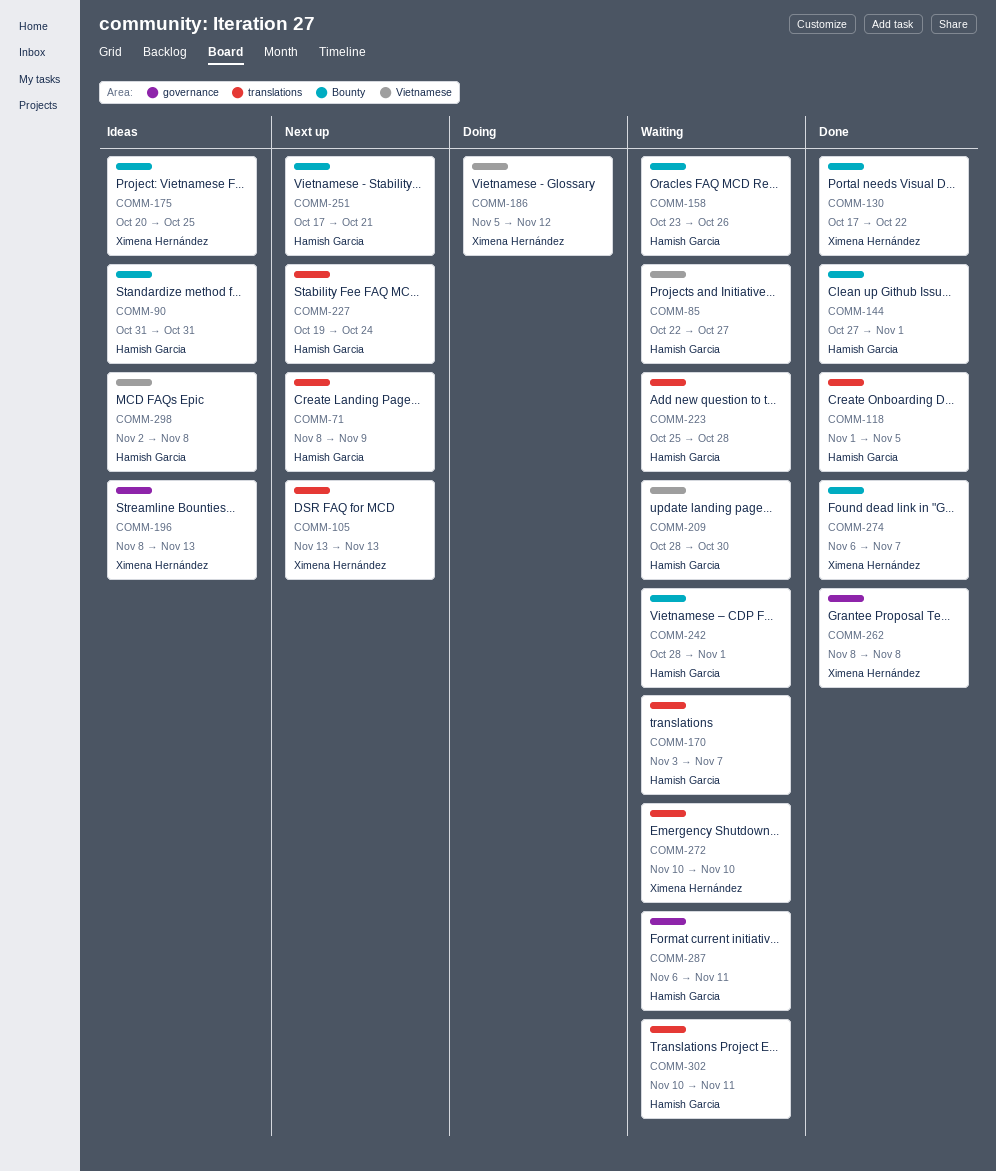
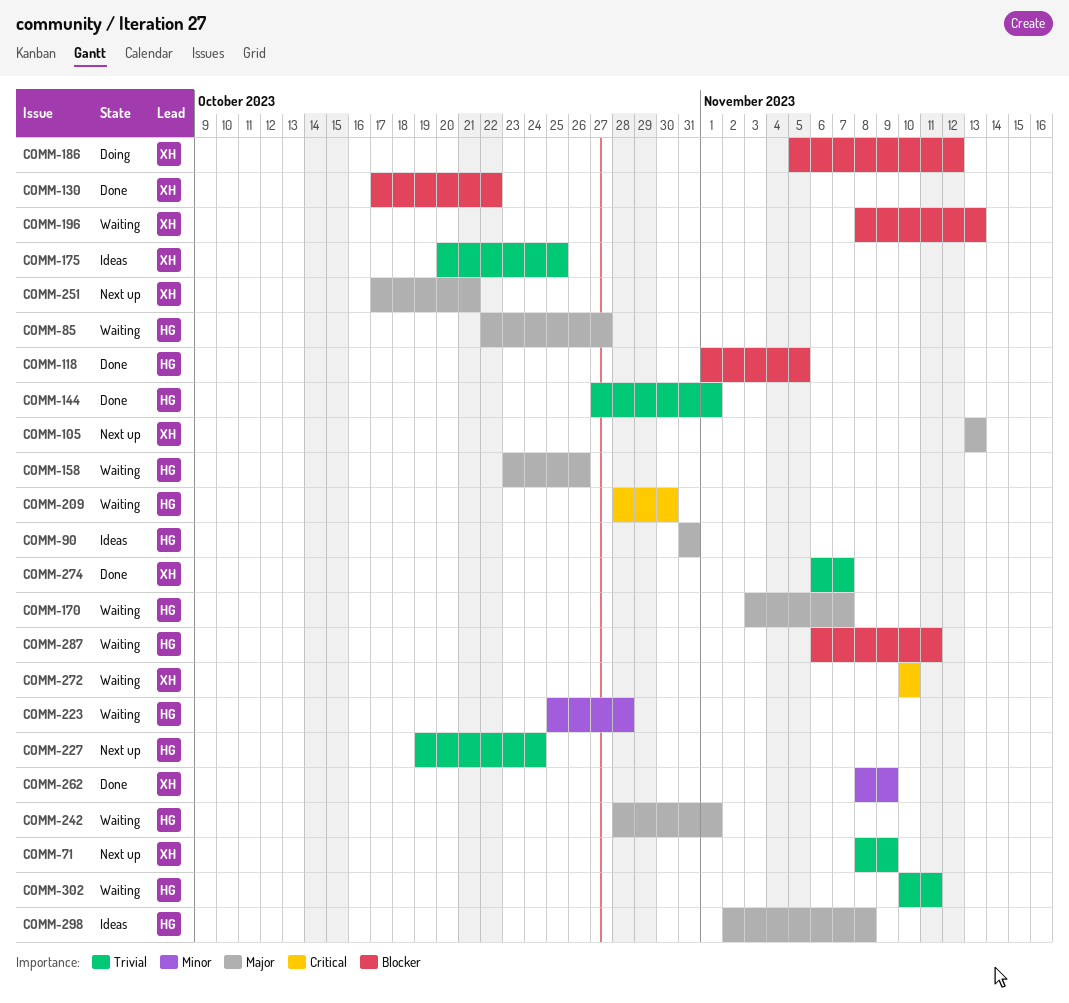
COMM-71, owner: Hamish Garcia -> Ximena Hernández
COMM-196, status: Ideas -> Waiting
COMM-251, owner: Hamish Garcia -> Ximena Hernández
COMM-262, due: Nov 8 -> Nov 9

